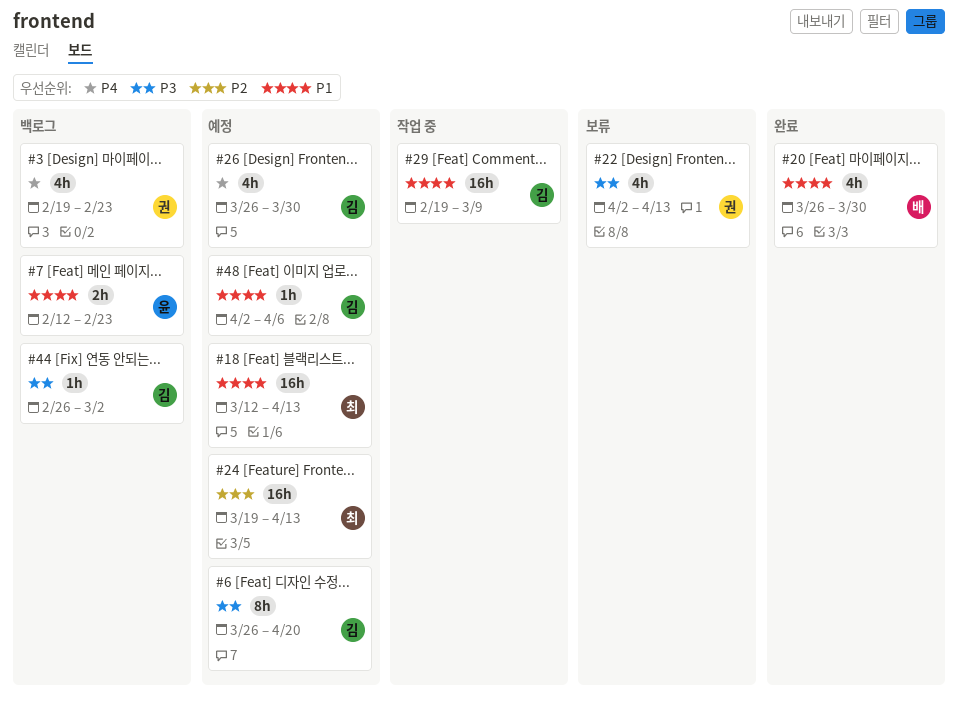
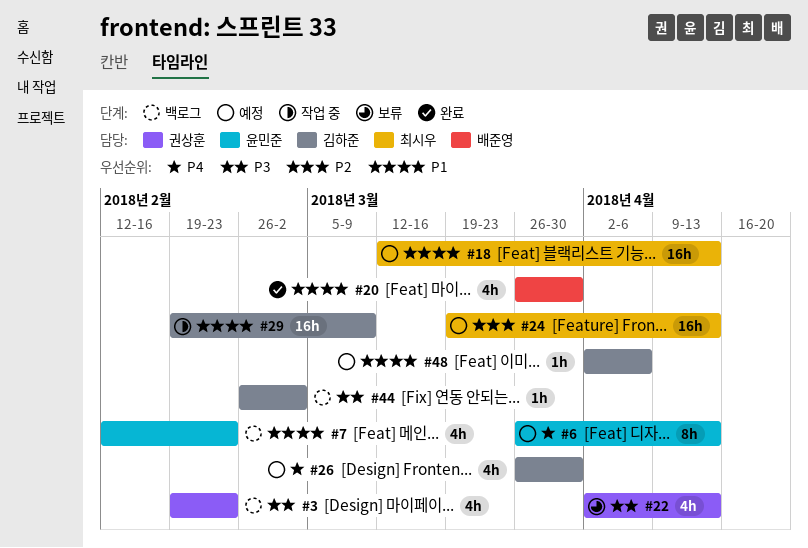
#3, priority: P4 -> P3
#6, owner: 김하준 -> 윤민준
#6, priority: P3 -> P4
#6, due: Apr 20 -> Apr 13
#7, estimate: 2h -> 4h

